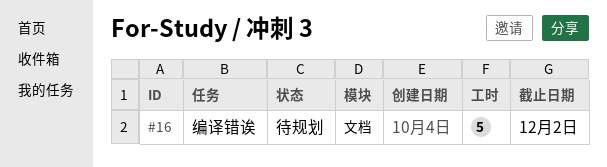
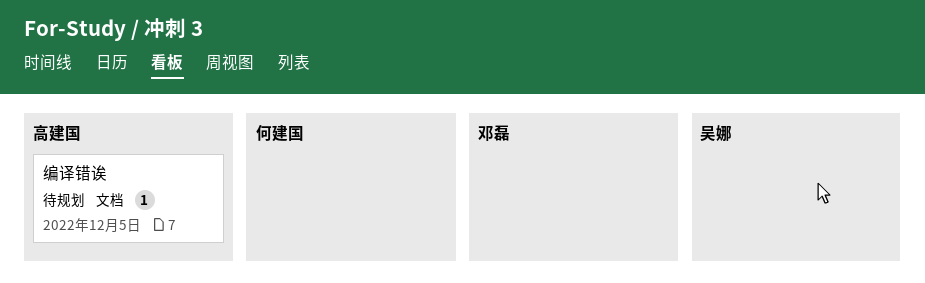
编译错诶, estimate: 5 -> 1
编译错诶, due: Dec 2 -> Dec 5

